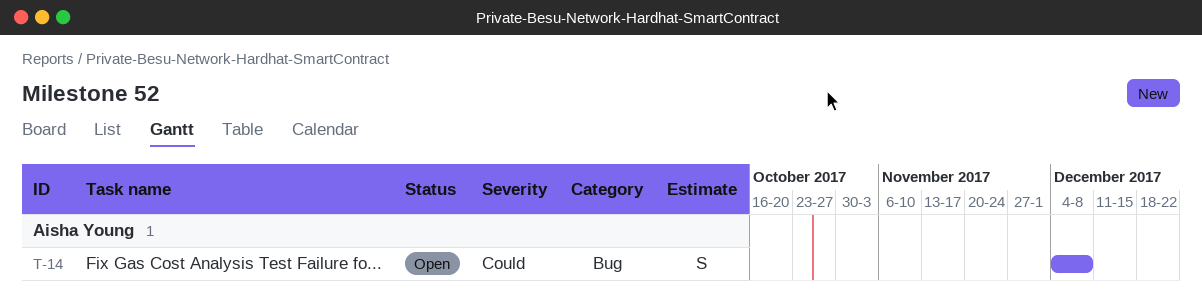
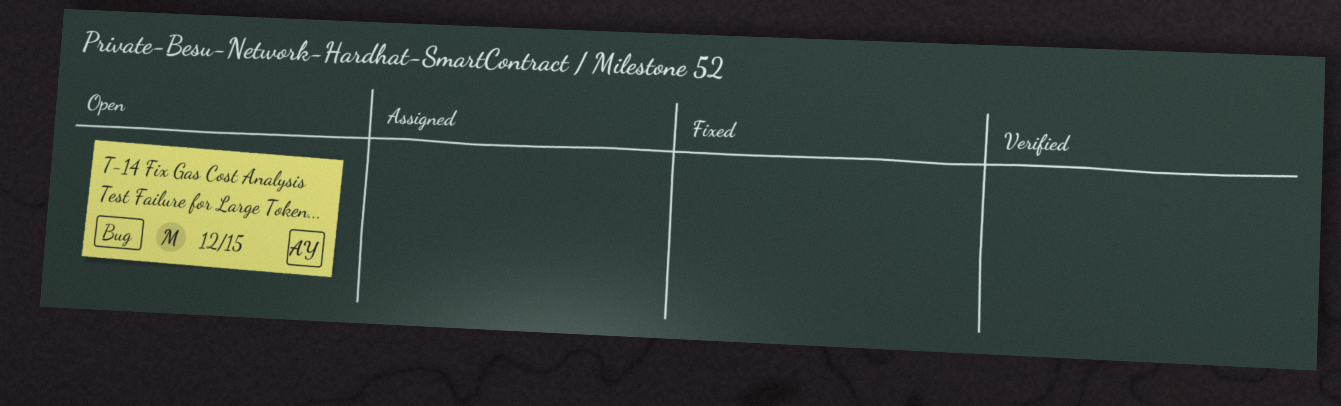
T-14, estimate: S -> M
T-14, due: Dec 8 -> Dec 15

